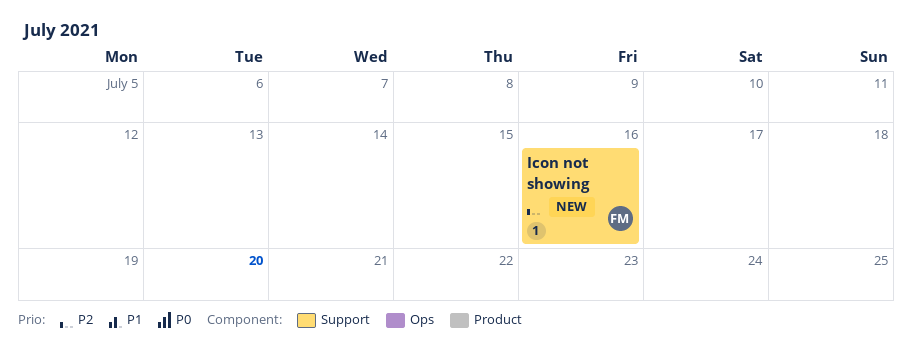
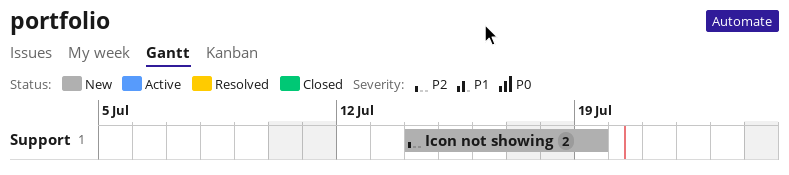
Icon not showing, estimate: 1 -> 2
Icon not showing, due: Jul 16 -> Jul 19

